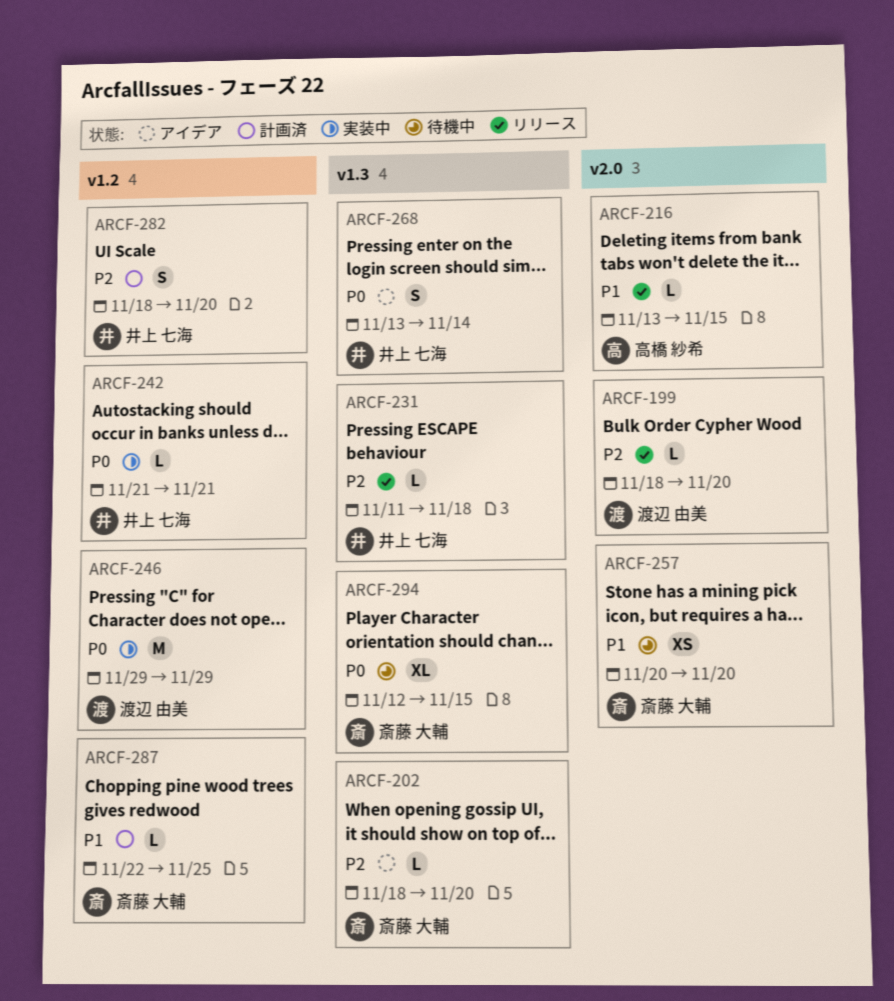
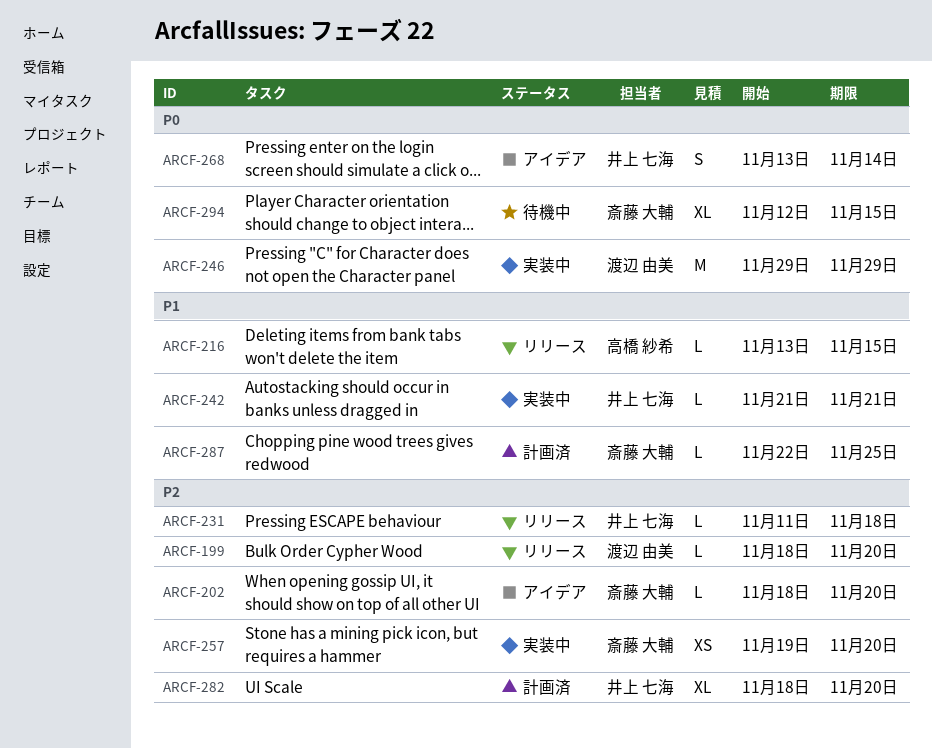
ARCF-242, priority: P0 -> P1
ARCF-257, status: 待機中 -> 実装中
ARCF-257, priority: P1 -> P2
ARCF-257, start: Nov 20 -> Nov 19
ARCF-282, estimate: S -> XL

